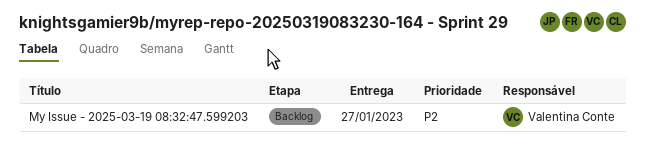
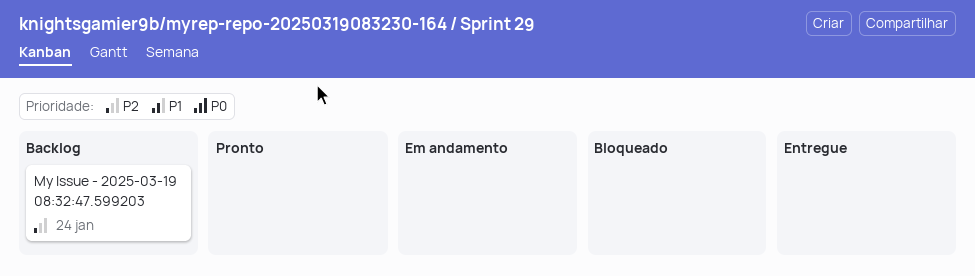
My Issue - 2025-03-19 08:32:47.599203, due: Jan 27 -> Jan 24

